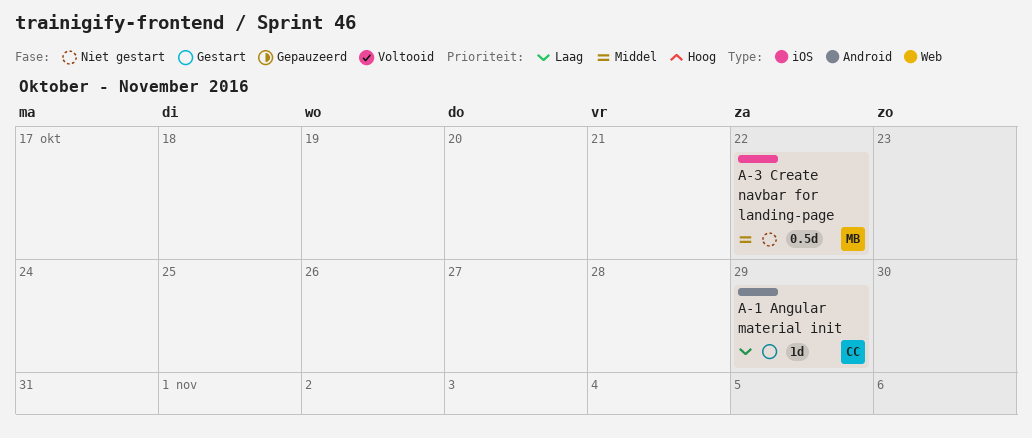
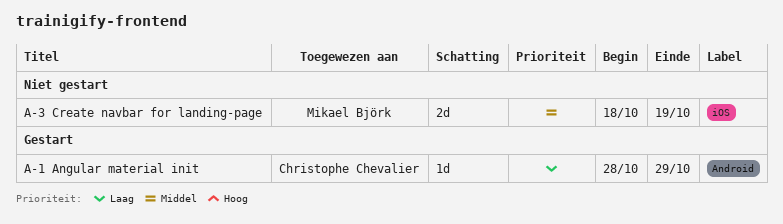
A-3 Create navbar for landing-page, estimate: 0.5d -> 2d
A-3 Create navbar for landing-page, due: Oct 22 -> Oct 19

